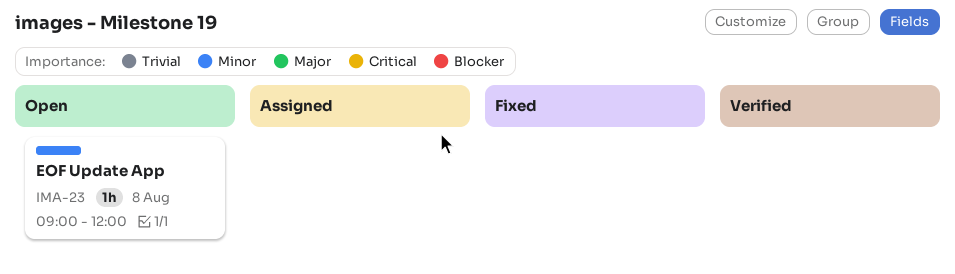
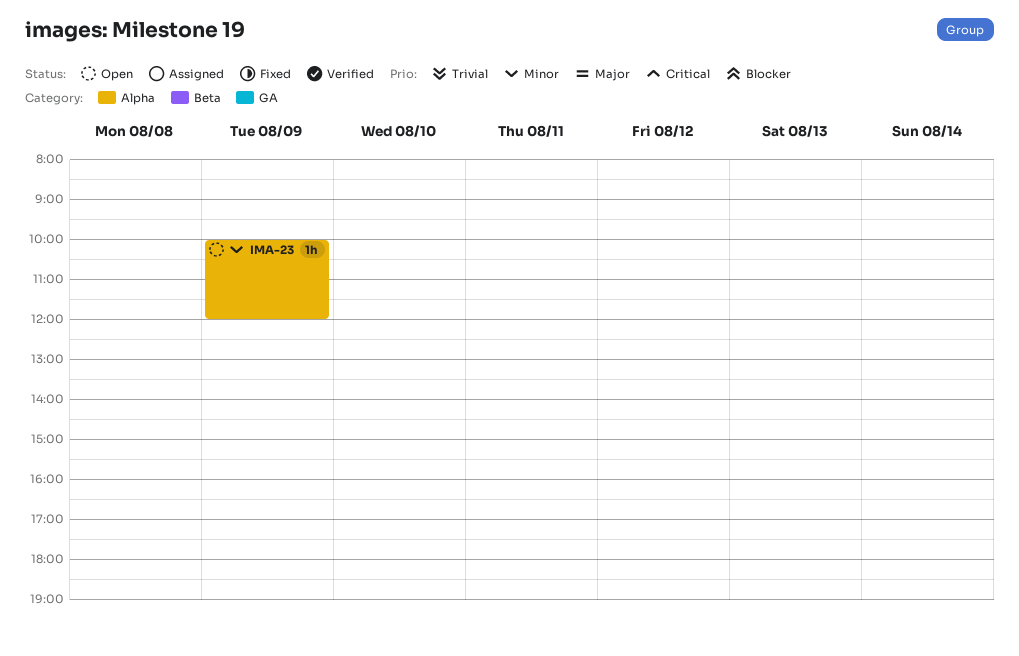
IMA-23, day: Aug 8 -> Aug 9
IMA-23, begins: 09:00 -> 10:00

